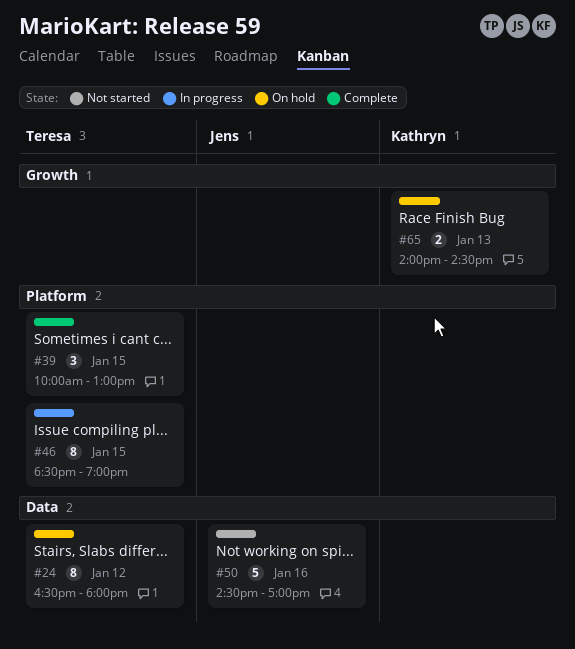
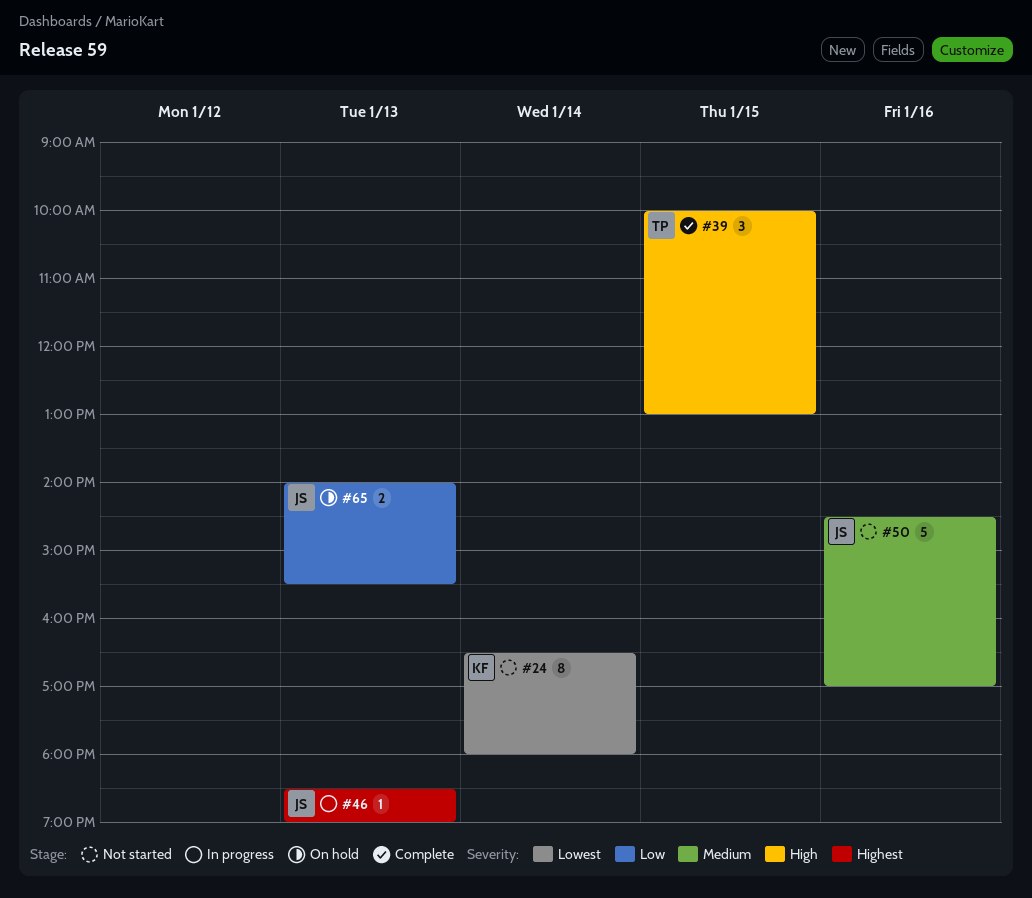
#24, status: On hold -> Not started
#24, owner: Teresa -> Kathryn
#24, day: Jan 12 -> Jan 14
#46, owner: Teresa -> Jens
#46, estimate: 8 -> 1
#46, day: Jan 15 -> Jan 13
#65, owner: Kathryn -> Jens
#65, ends: 14:30 -> 15:30

